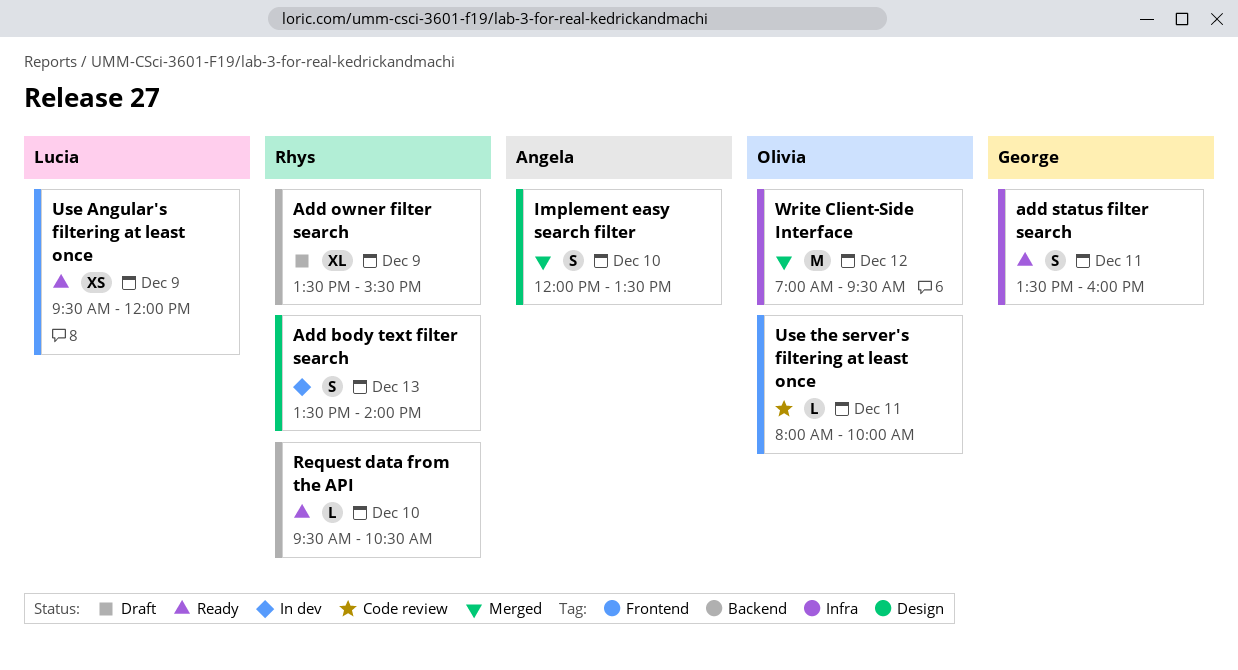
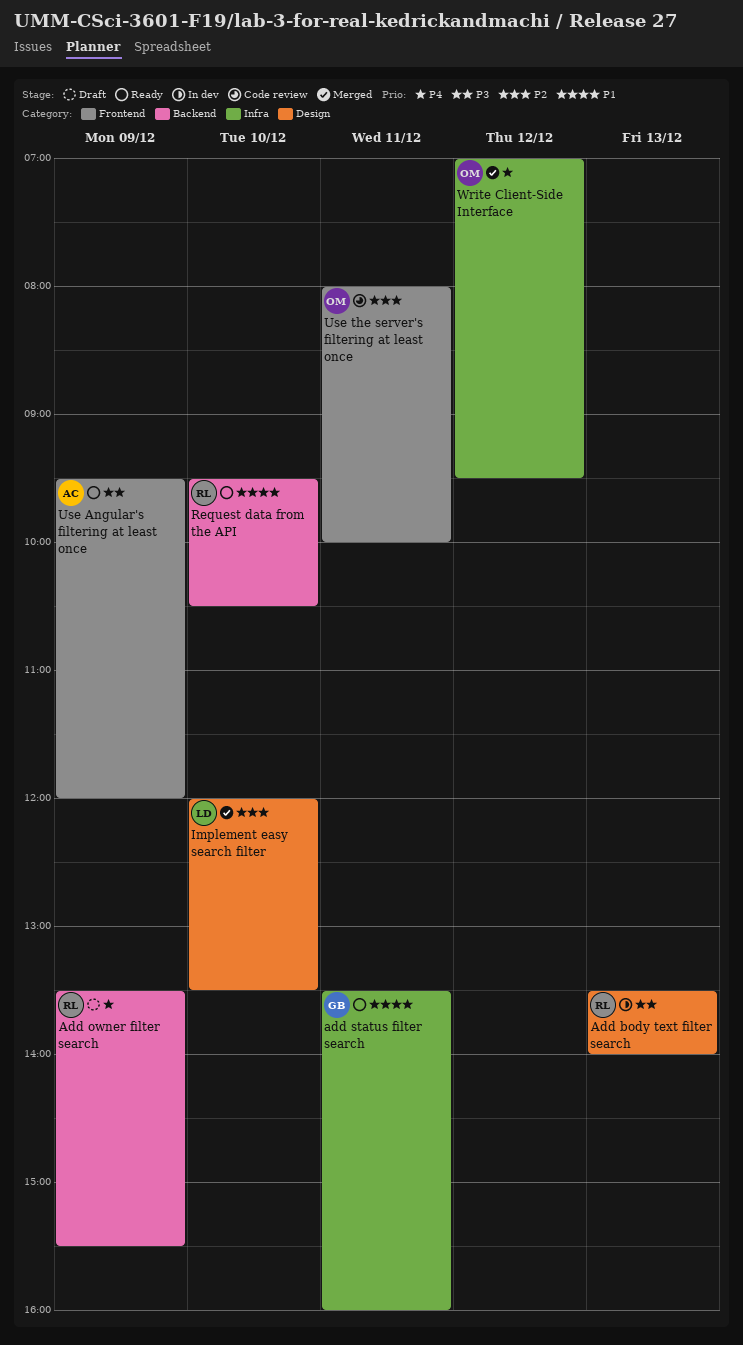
Implement easy search filter, owner: Angela -> Lucia
Use Angular's filtering at least once, owner: Lucia -> Angela

